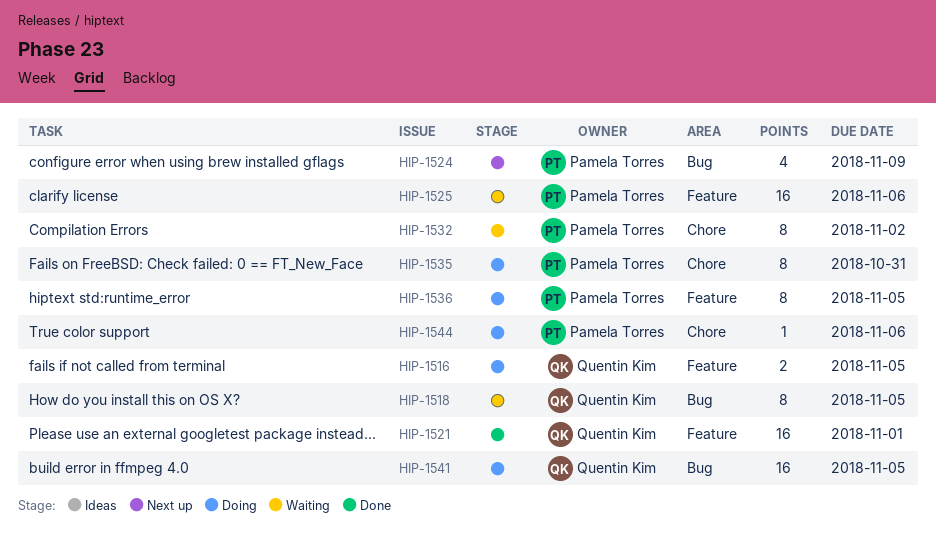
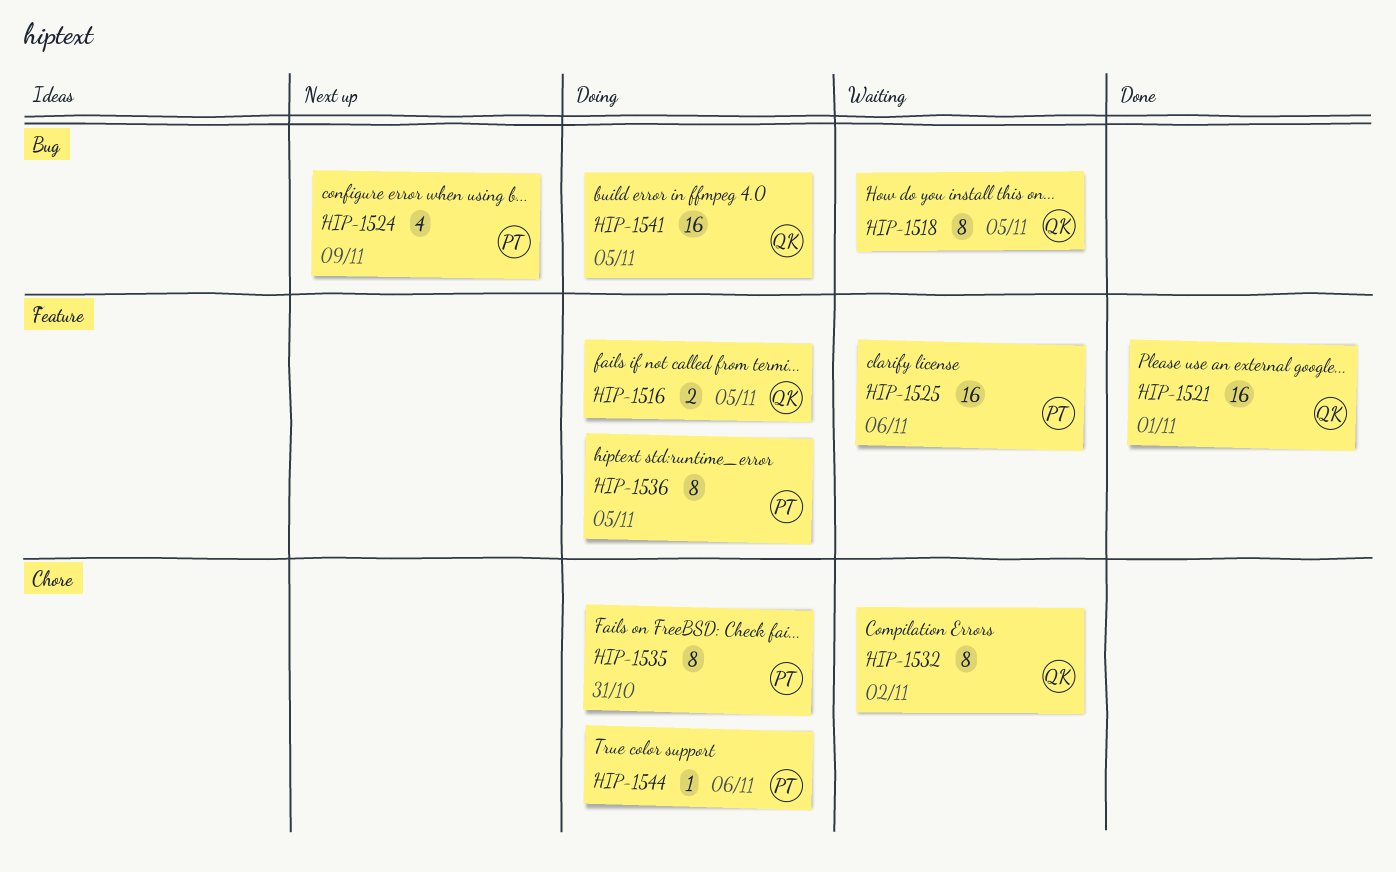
HIP-1532, owner: Pamela Torres -> Quentin Kim

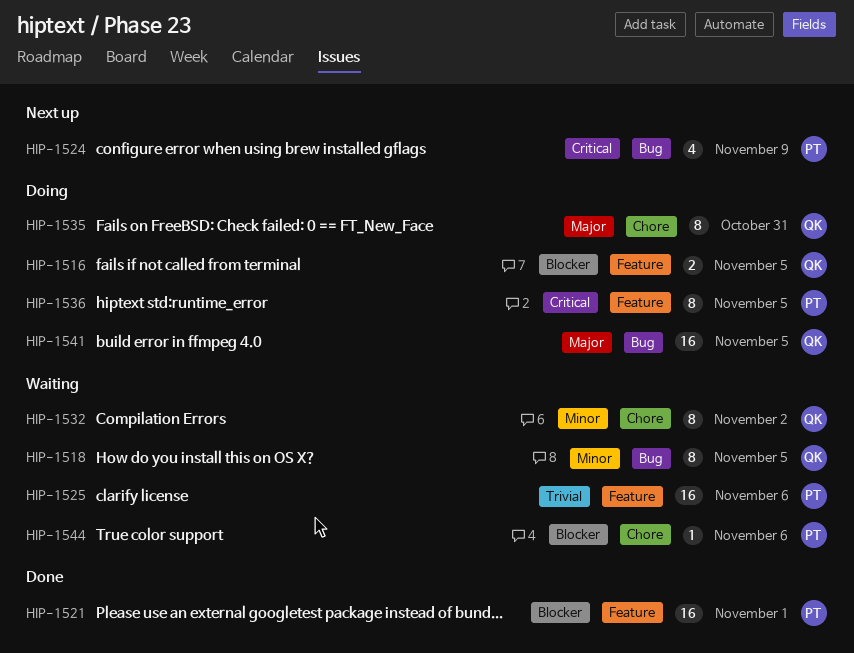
HIP-1521, owner: QK -> PT
HIP-1535, owner: PT -> QK
HIP-1544, status: Doing -> Waiting

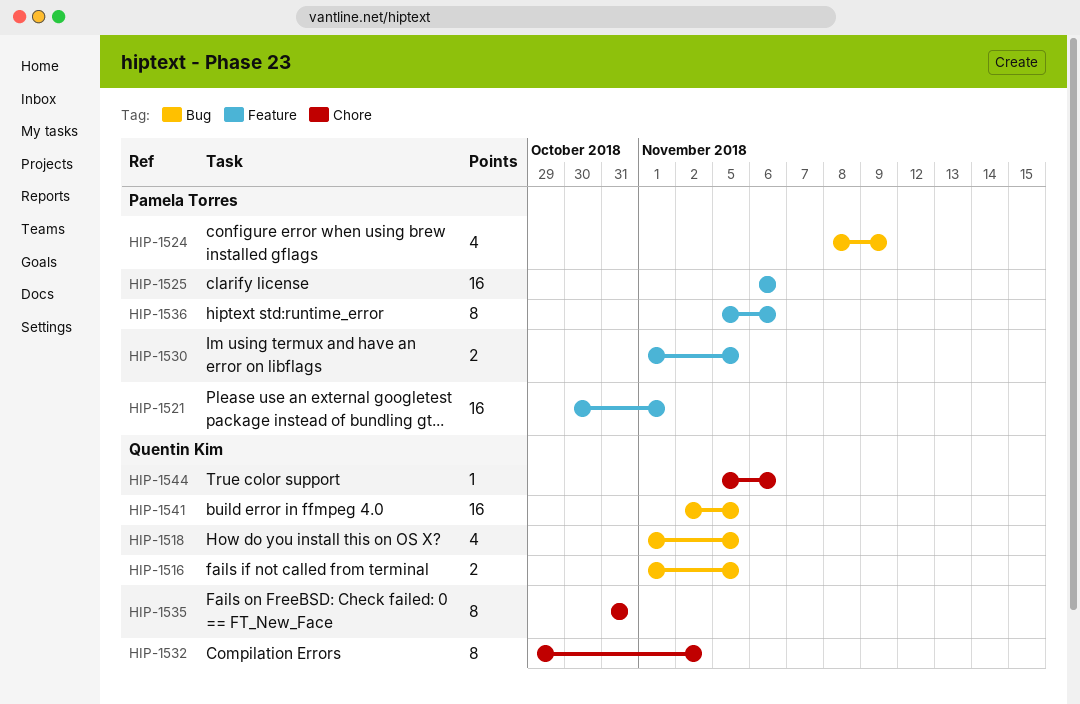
HIP-1516, label: Feature -> Bug
HIP-1518, estimate: 8 -> 4
HIP-1530: none -> present
HIP-1536, due: Nov 5 -> Nov 6
HIP-1544, owner: Pamela Torres -> Quentin Kim

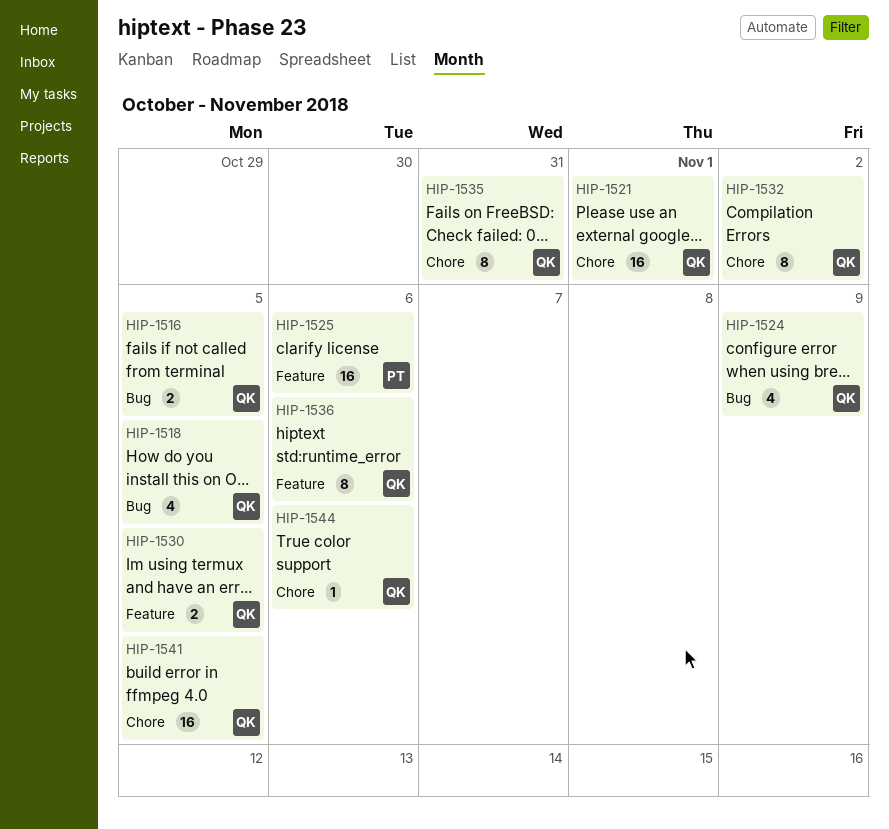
HIP-1521, owner: Pamela Torres -> Quentin Kim
HIP-1521, label: Feature -> Chore
HIP-1524, owner: Pamela Torres -> Quentin Kim
HIP-1530, owner: Pamela Torres -> Quentin Kim
HIP-1536, owner: Pamela Torres -> Quentin Kim
HIP-1541, label: Bug -> Chore

